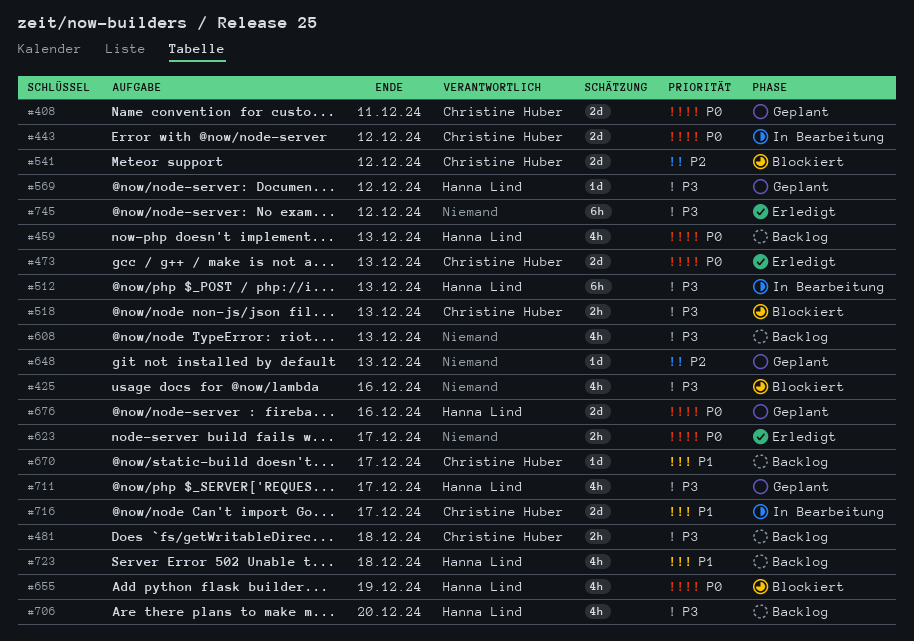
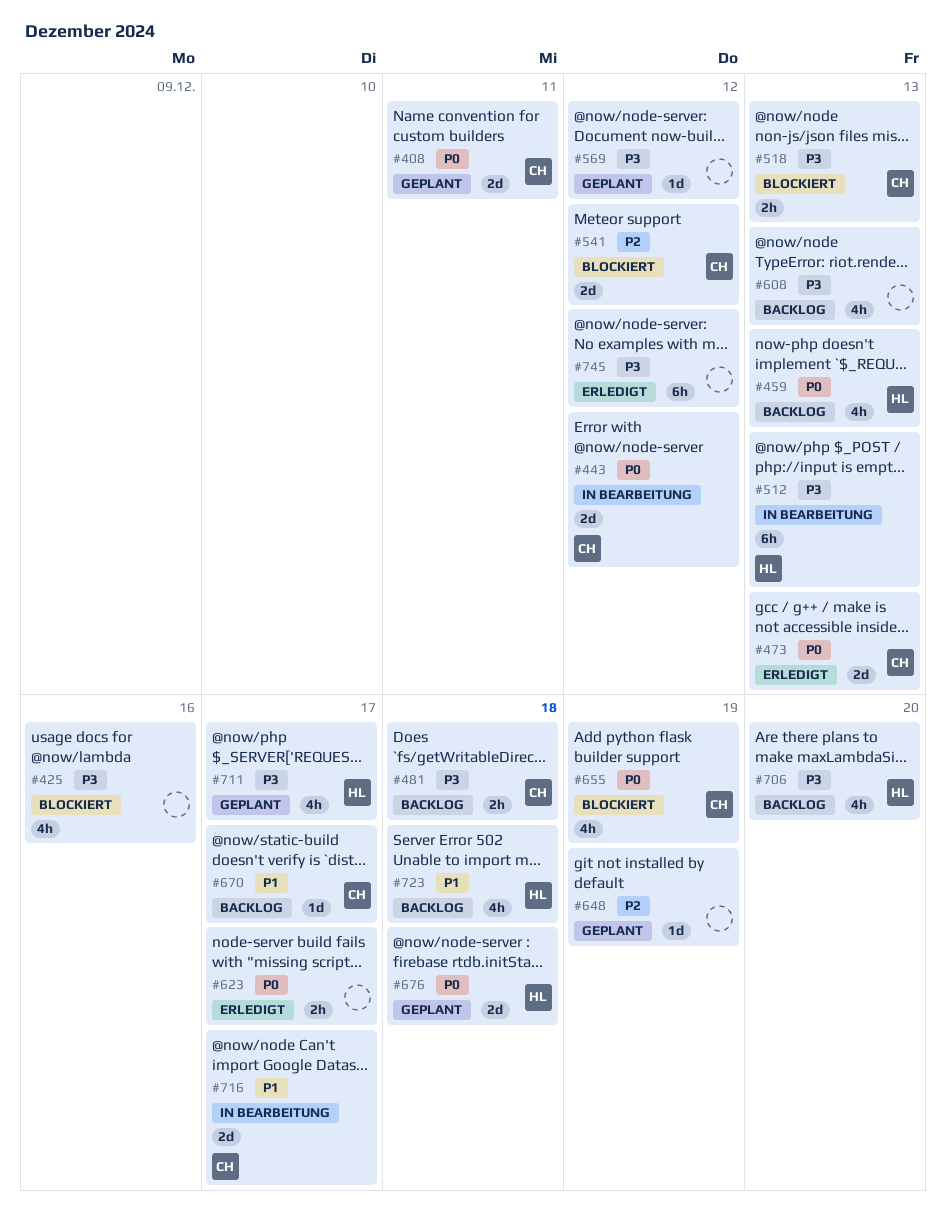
#569, owner: Hanna Lind -> none
#648, due: Dec 13 -> Dec 19
#655, owner: Hanna Lind -> Christine Huber
#676, due: Dec 16 -> Dec 18

